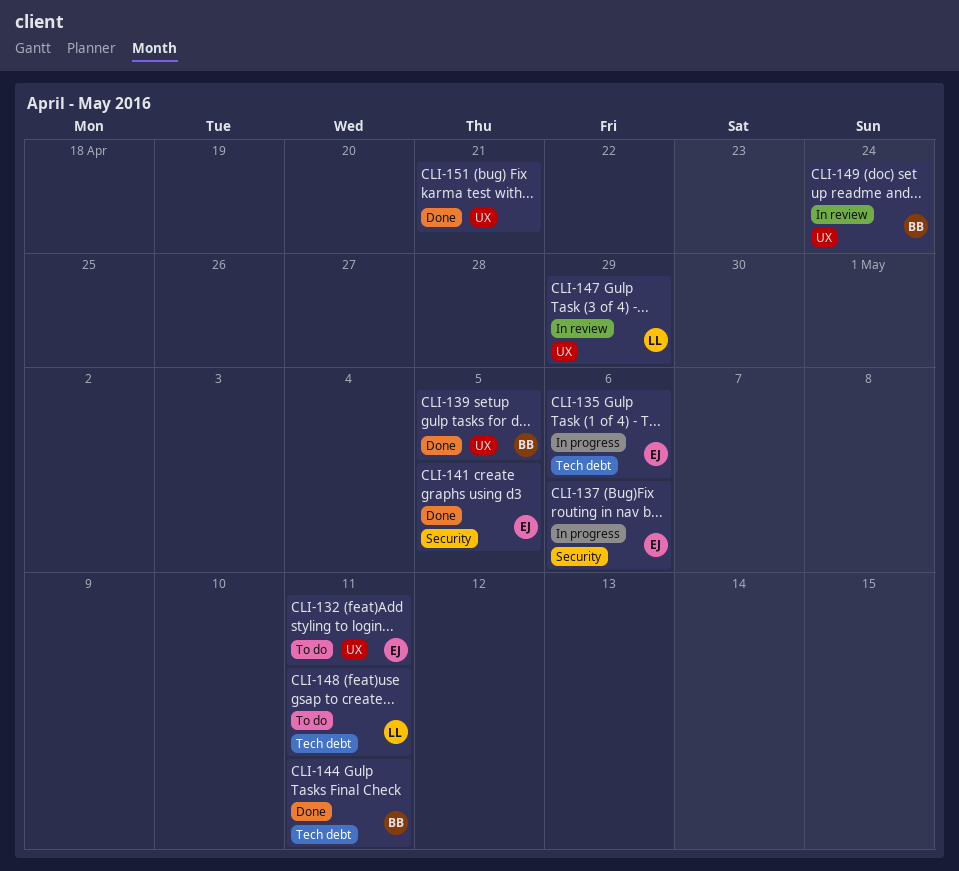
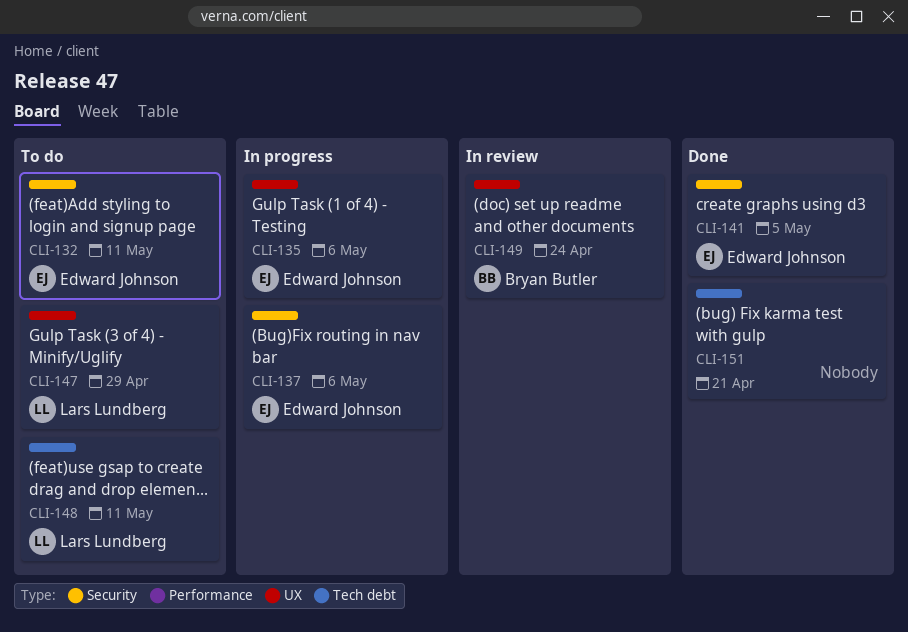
CLI-132, label: UX -> Security
CLI-135, label: Tech debt -> UX
CLI-139: present -> none
CLI-144: present -> none
CLI-147, status: In review -> To do
CLI-151, label: UX -> Tech debt

